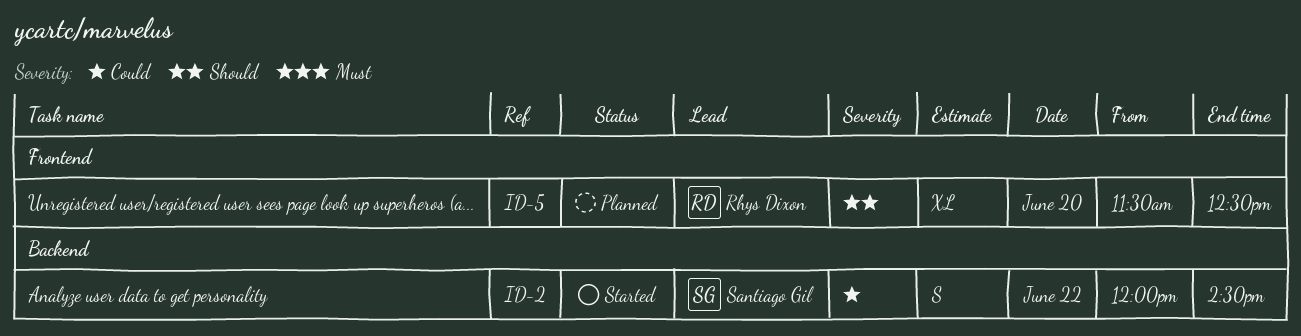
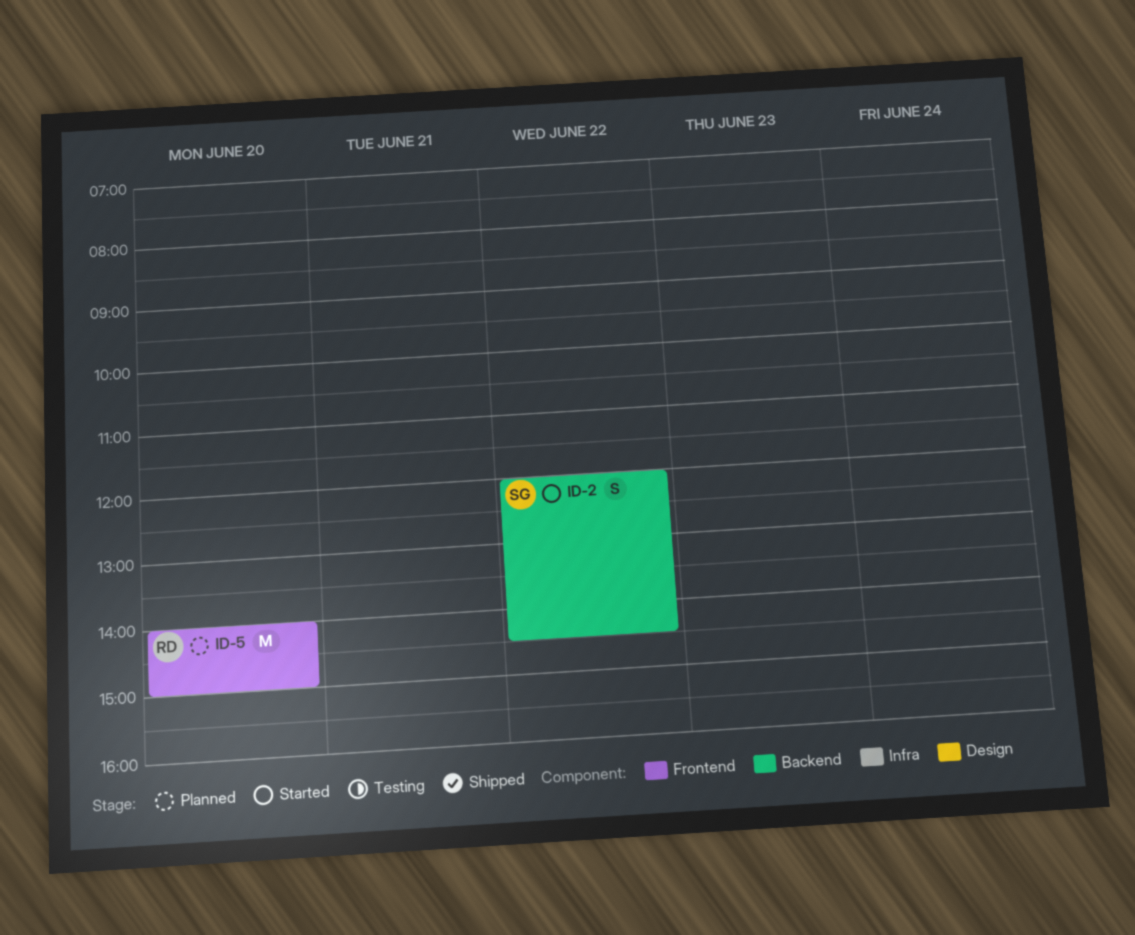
ID-5, estimate: XL -> M
ID-5, begins: 11:30 -> 14:00
ID-5, ends: 12:30 -> 15:00

